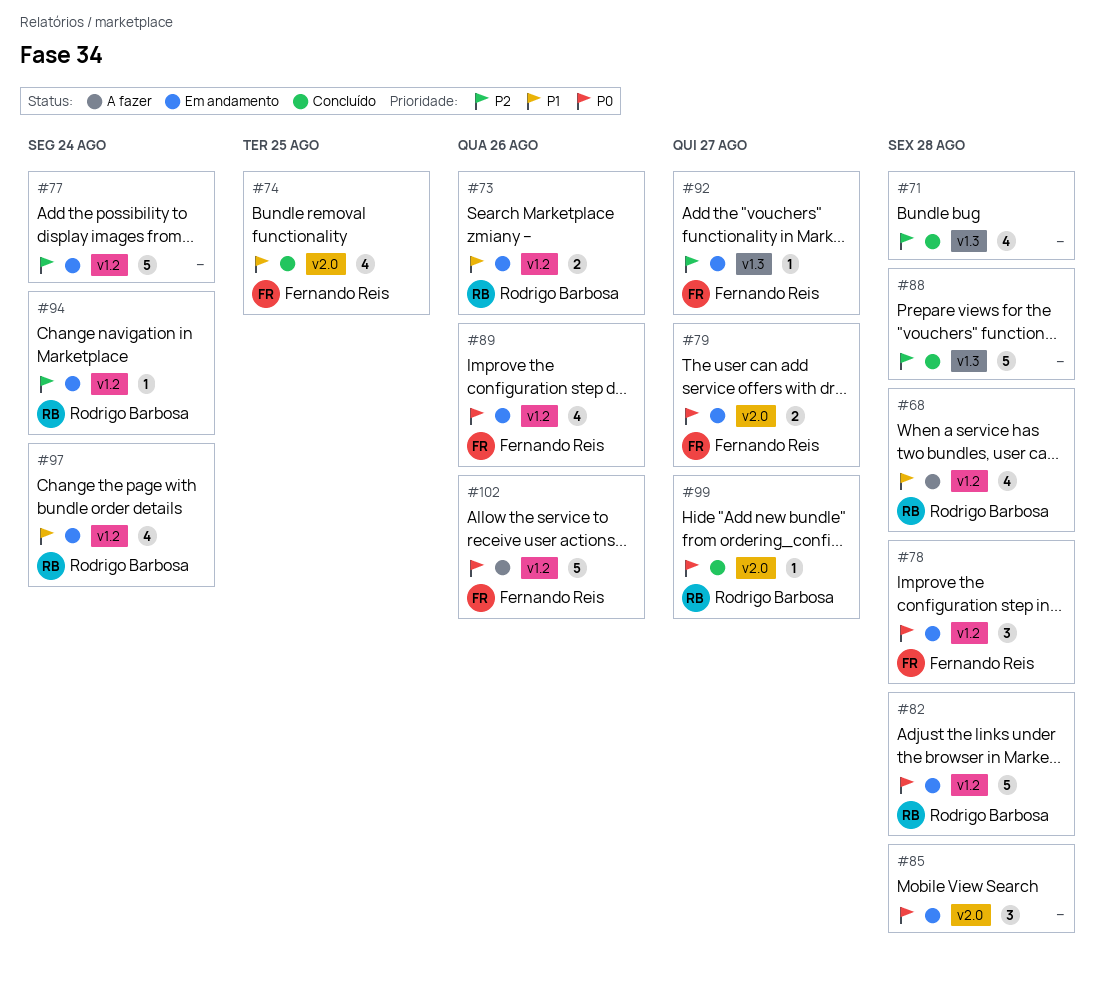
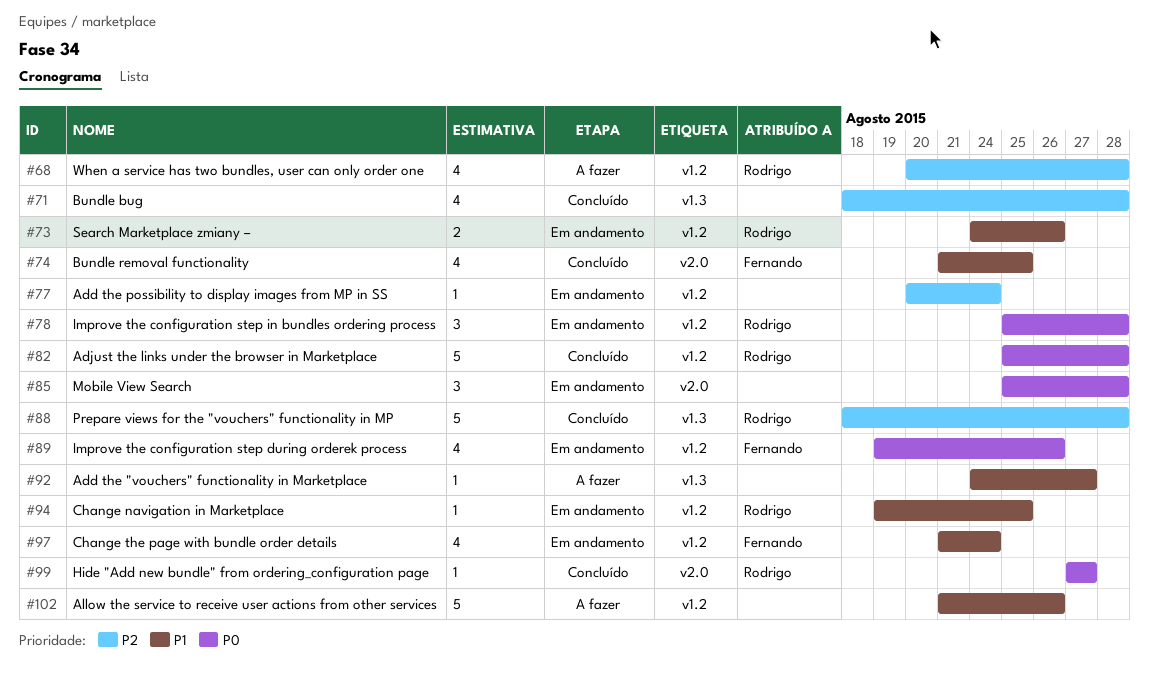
#68, priority: P1 -> P2
#77, estimate: 5 -> 1
#78, owner: Fernando Reis -> Rodrigo Barbosa
#79: present -> none
#82, status: Em andamento -> Concluído
#88, owner: none -> Rodrigo Barbosa
#92, status: Em andamento -> A fazer
#92, owner: Fernando Reis -> none
#92, priority: P2 -> P1
#94, priority: P2 -> P1
#94, due: Aug 24 -> Aug 25
#97, owner: Rodrigo Barbosa -> Fernando Reis
#102, owner: Fernando Reis -> none
#102, priority: P0 -> P1

